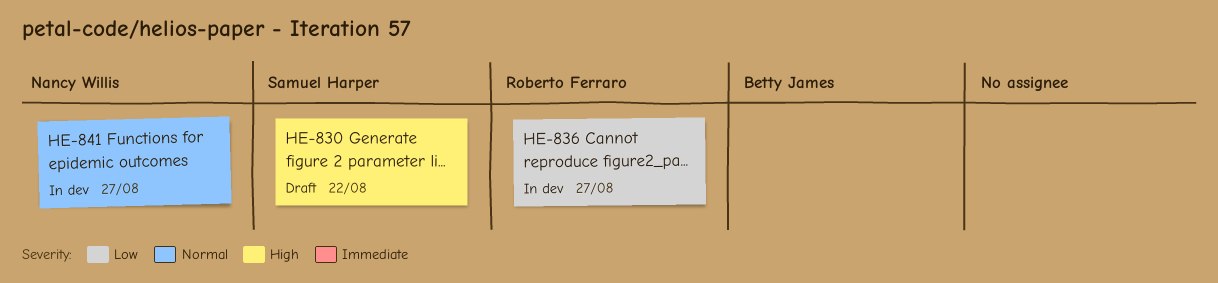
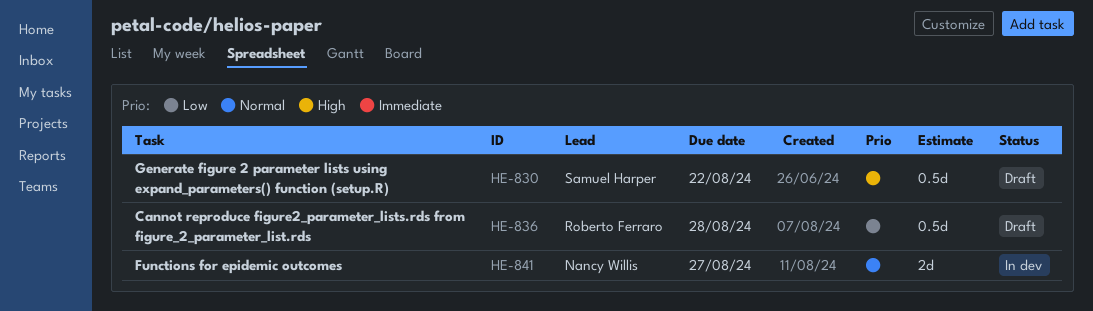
HE-836, status: In dev -> Draft
HE-836, due: Aug 27 -> Aug 28

